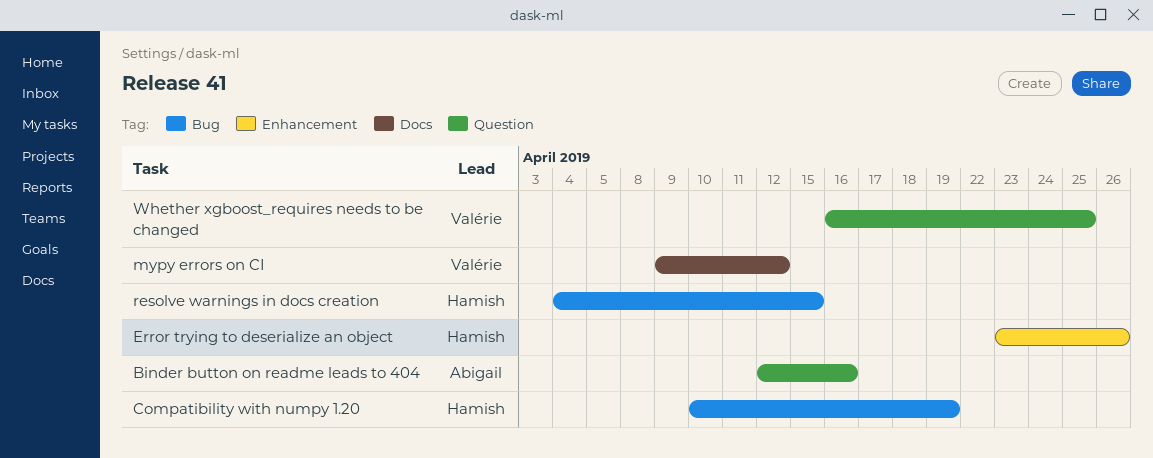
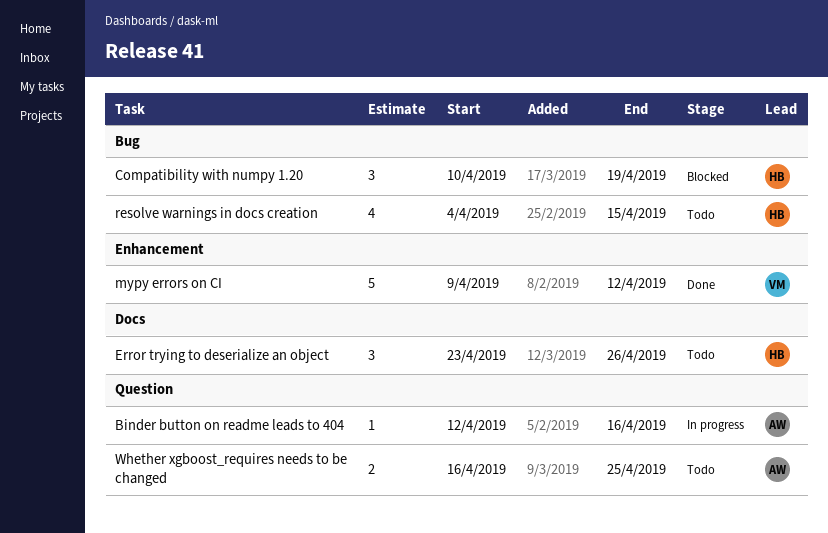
Error trying to deserialize an object, label: Enhancement -> Docs
mypy errors on CI, label: Docs -> Enhancement
Whether xgboost_requires needs to be changed, owner: Valérie -> Abigail

